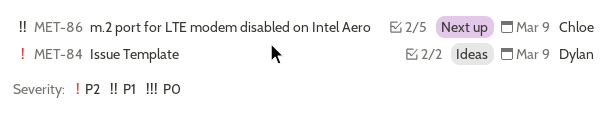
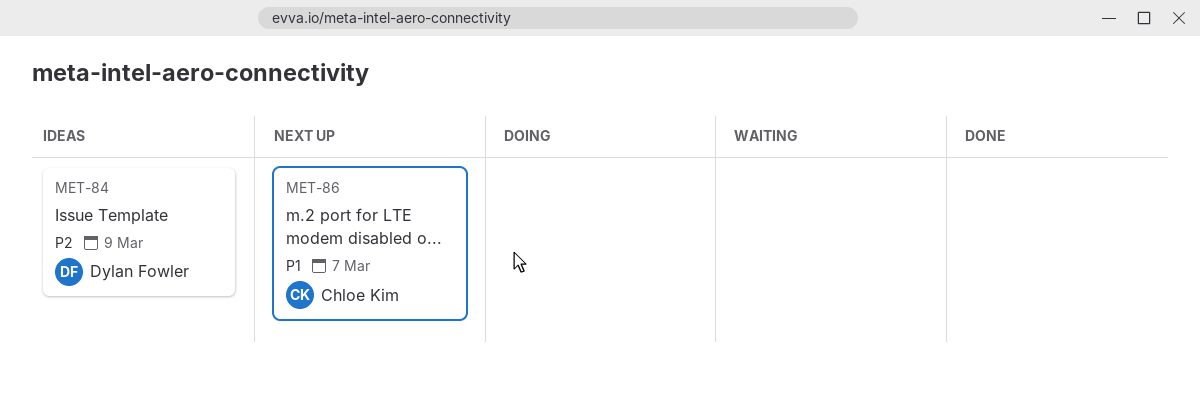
MET-86, due: Mar 9 -> Mar 7

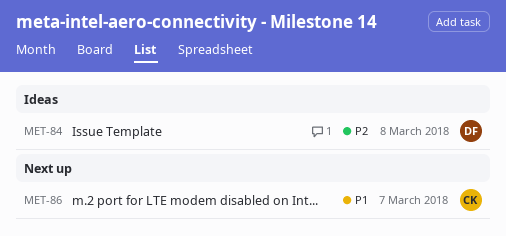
MET-84, due: Mar 9 -> Mar 8

